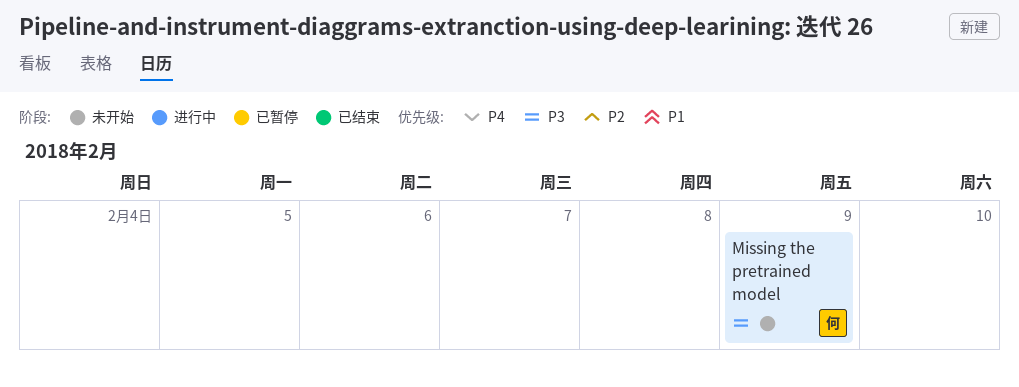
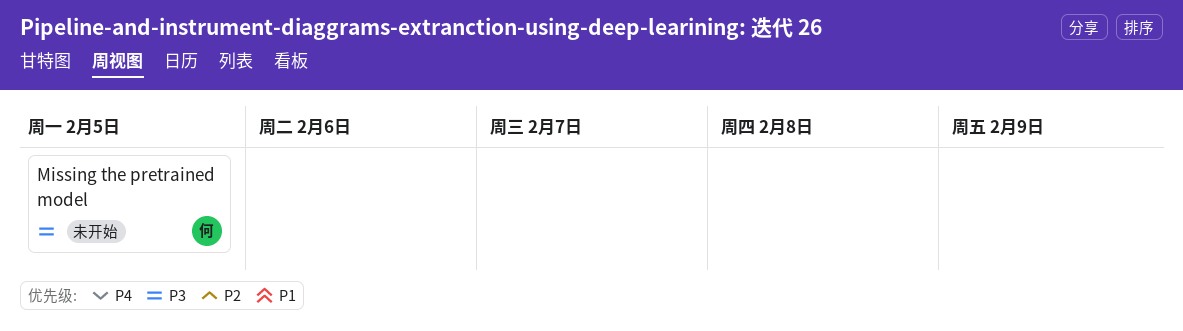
Missing the pretrained model, due: Feb 9 -> Feb 5

